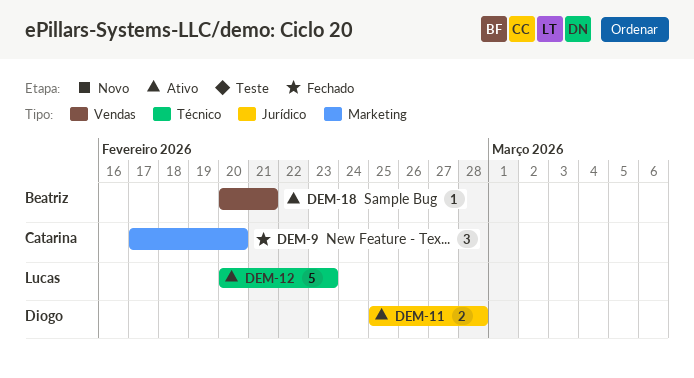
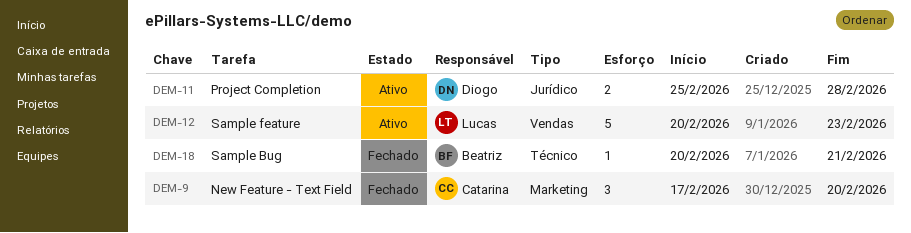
DEM-12, label: Técnico -> Vendas
DEM-18, status: Ativo -> Fechado
DEM-18, label: Vendas -> Técnico

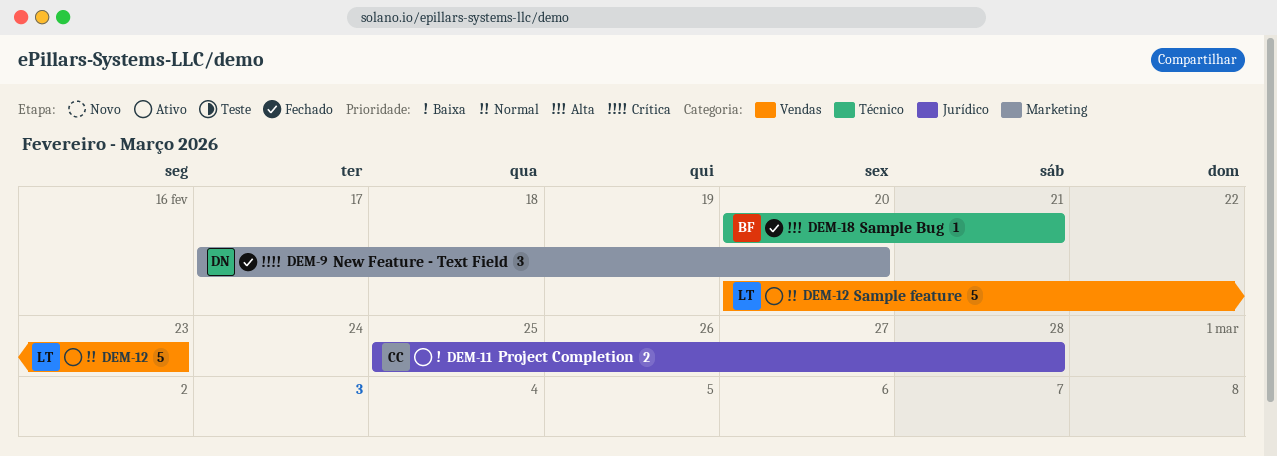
DEM-9, owner: Catarina -> Diogo
DEM-11, owner: Diogo -> Catarina

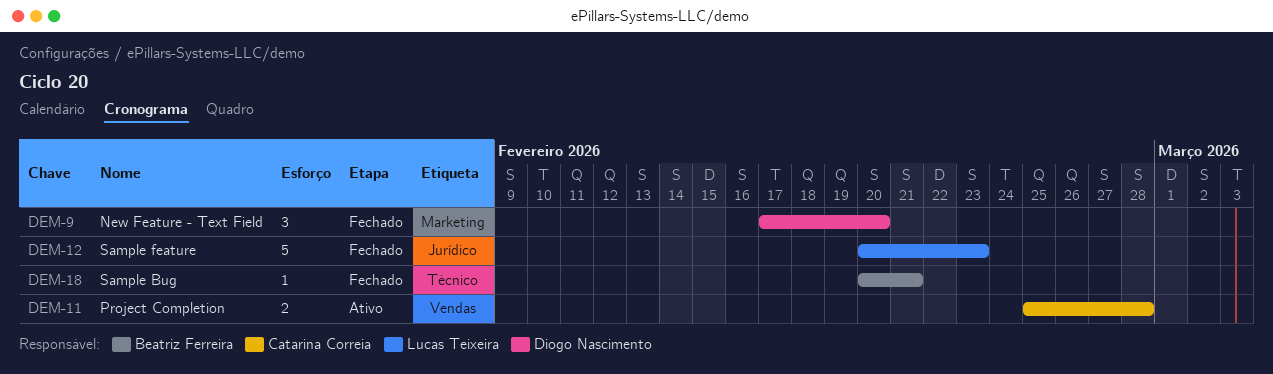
DEM-11, label: Jurídico -> Vendas
DEM-12, status: Ativo -> Fechado
DEM-12, label: Vendas -> Jurídico

